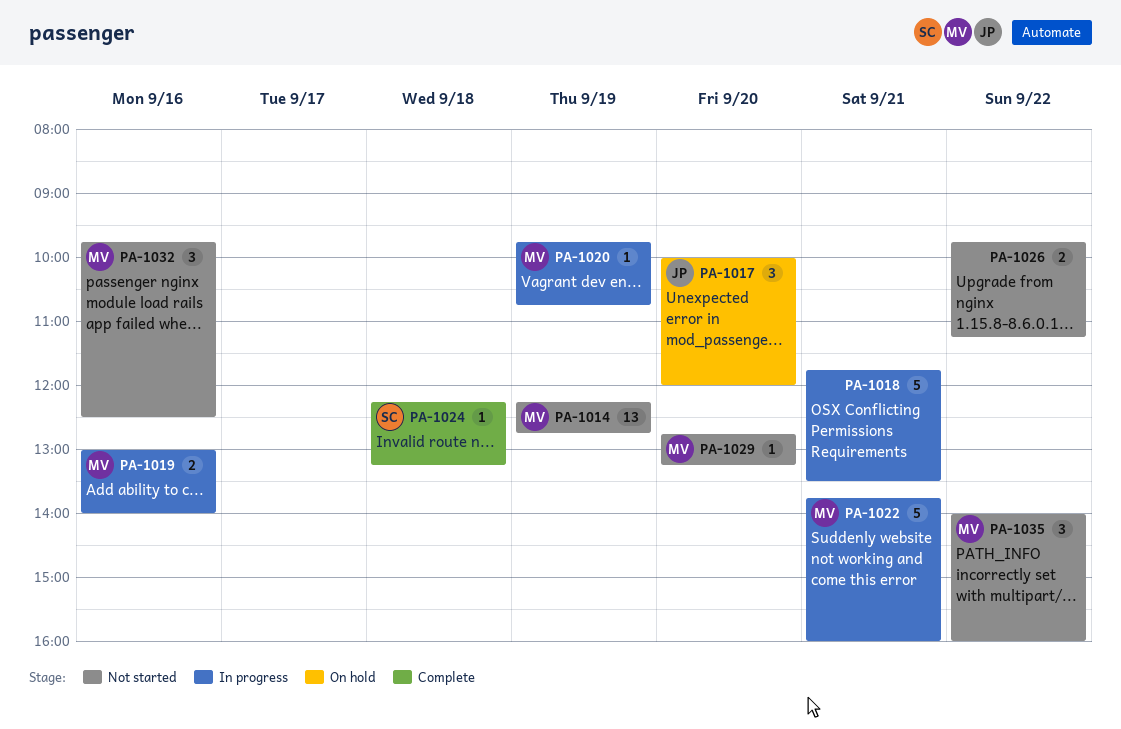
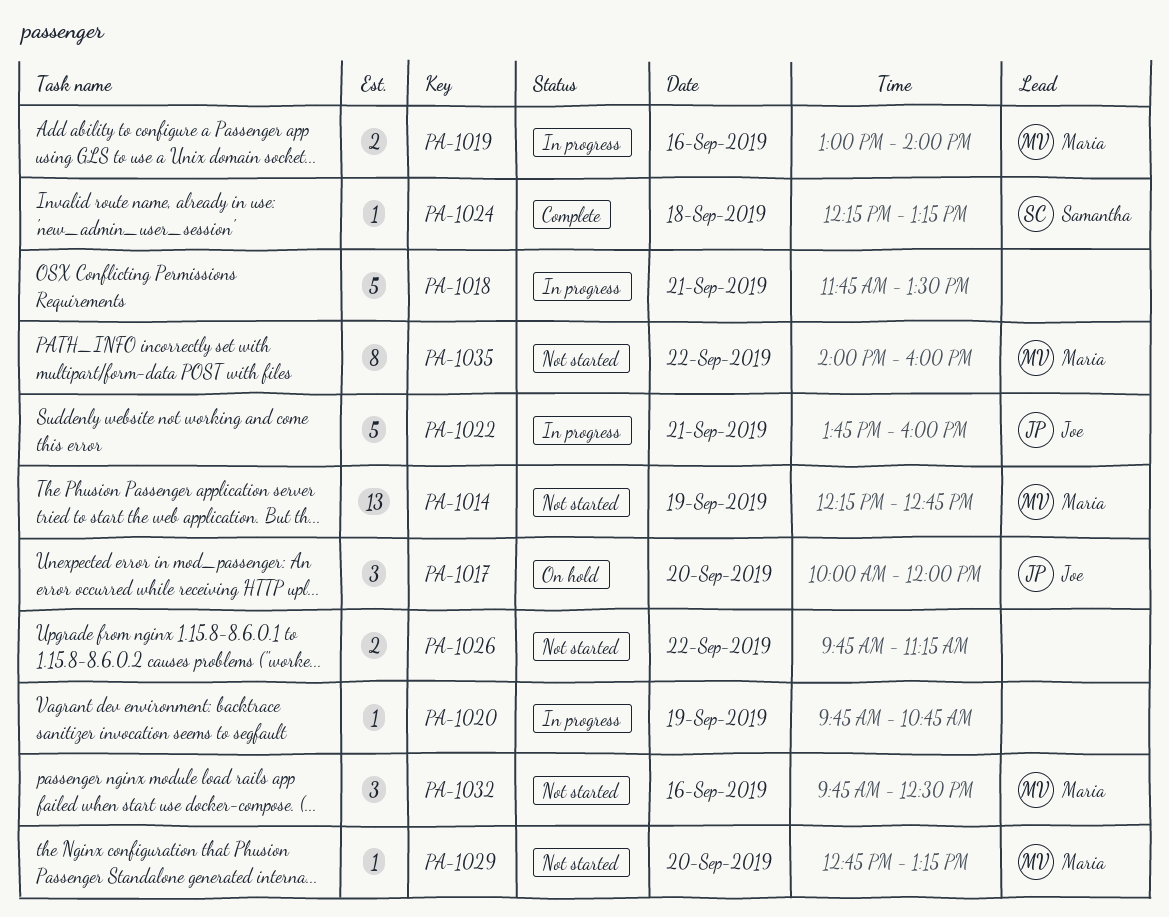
PA-1020, owner: Maria -> none
PA-1022, owner: Maria -> Joe
PA-1035, estimate: 3 -> 8

